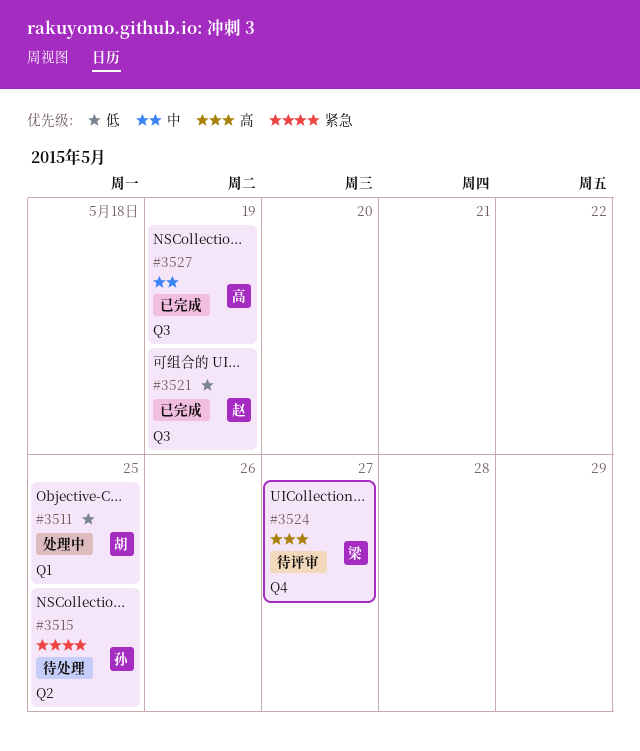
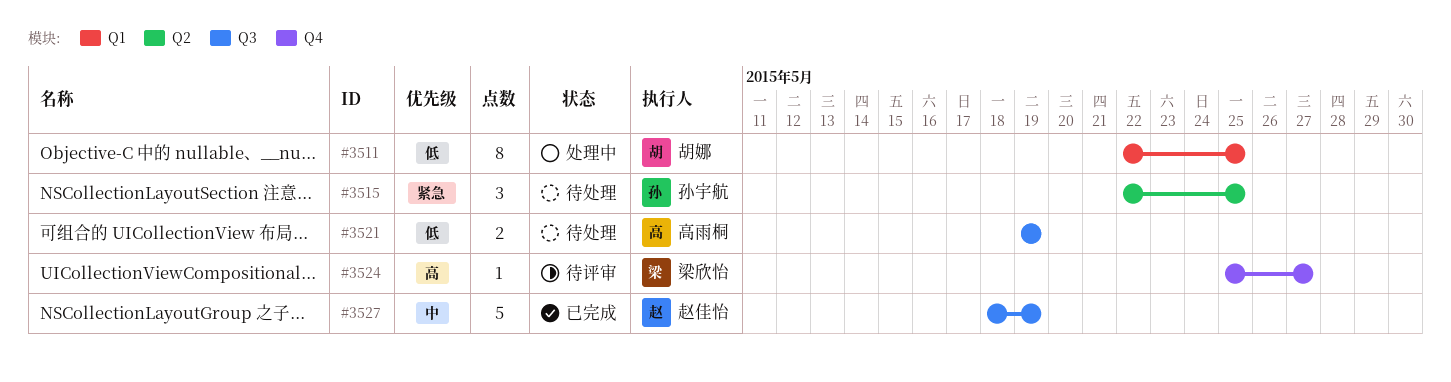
#3521, status: 已完成 -> 待处理
#3521, owner: 赵佳怡 -> 高雨桐
#3527, owner: 高雨桐 -> 赵佳怡

